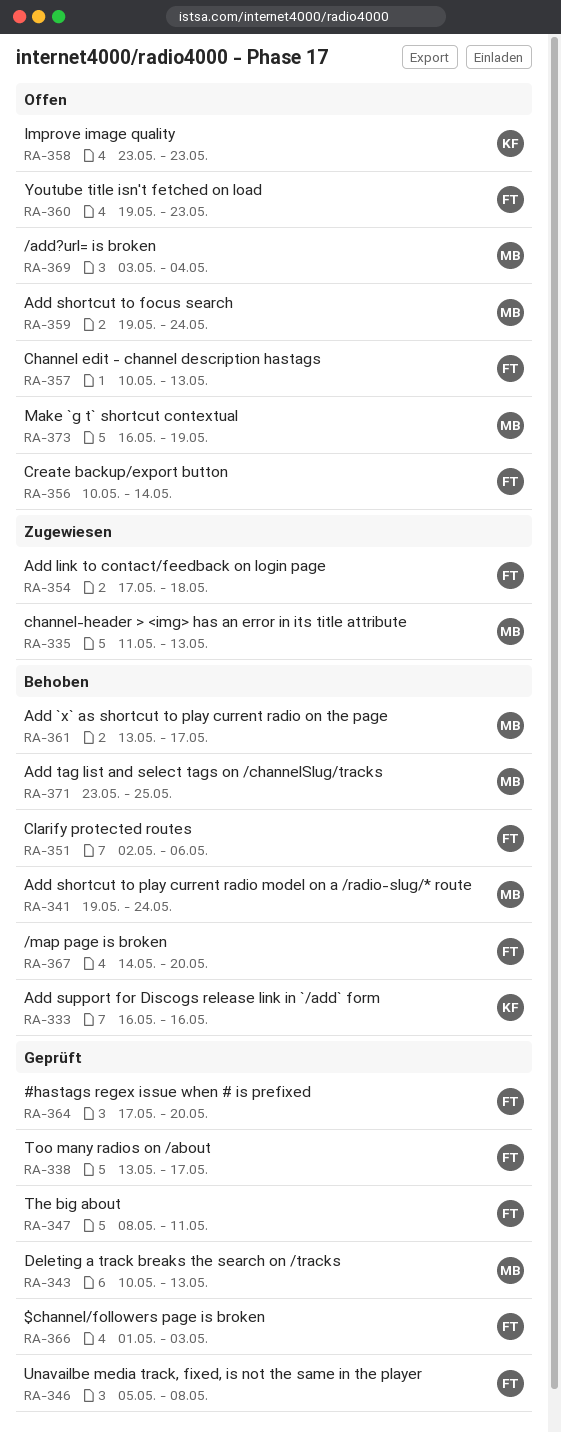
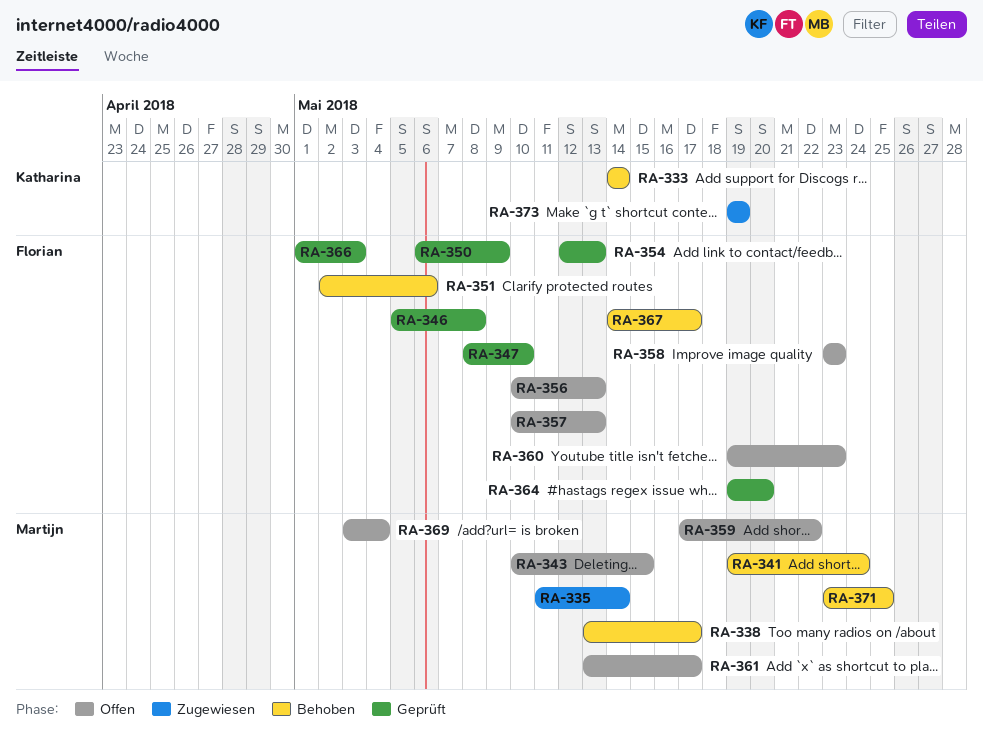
RA-333, start: May 16 -> May 14
RA-333, due: May 16 -> May 14
RA-335, due: May 13 -> May 14
RA-338, status: Geprüft -> Behoben
RA-338, owner: Florian -> Martijn
RA-343, status: Geprüft -> Offen
RA-343, due: May 13 -> May 15
RA-347, due: May 11 -> May 10
RA-350: none -> present
RA-354, status: Zugewiesen -> Geprüft
RA-354, start: May 17 -> May 12
RA-354, due: May 18 -> May 13
RA-356, due: May 14 -> May 13
RA-358, owner: Katharina -> Florian
RA-359, start: May 19 -> May 17
RA-359, due: May 24 -> May 22
RA-361, status: Behoben -> Offen
RA-364, start: May 17 -> May 19
RA-367, due: May 20 -> May 17
RA-373, status: Offen -> Zugewiesen
RA-373, owner: Martijn -> Katharina
RA-373, start: May 16 -> May 19

